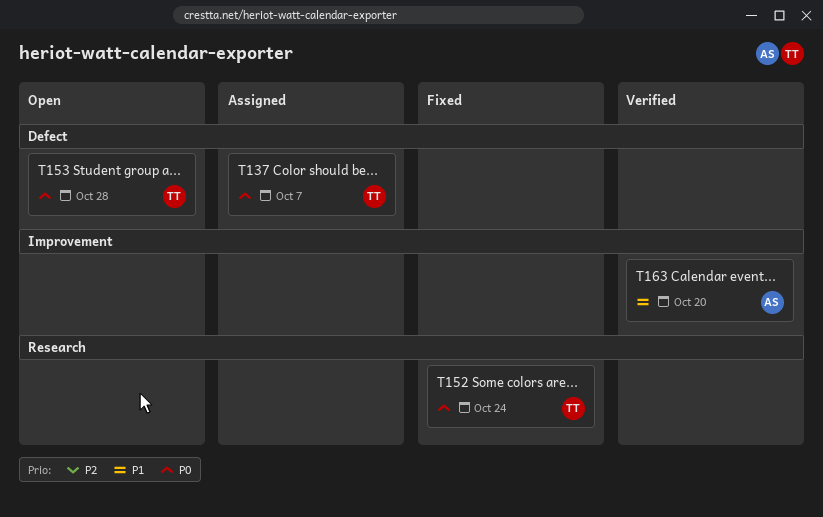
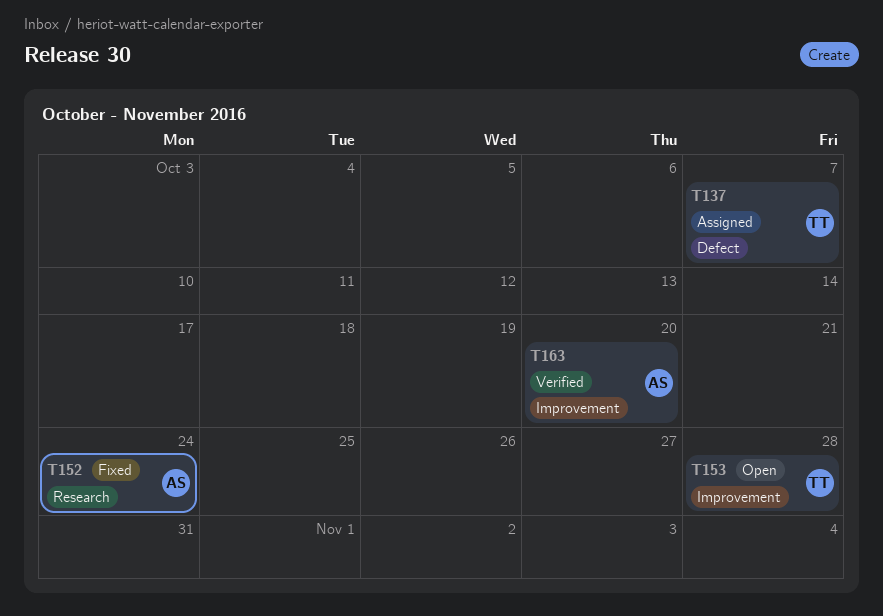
T152, owner: TT -> AS
T153, label: Defect -> Improvement

